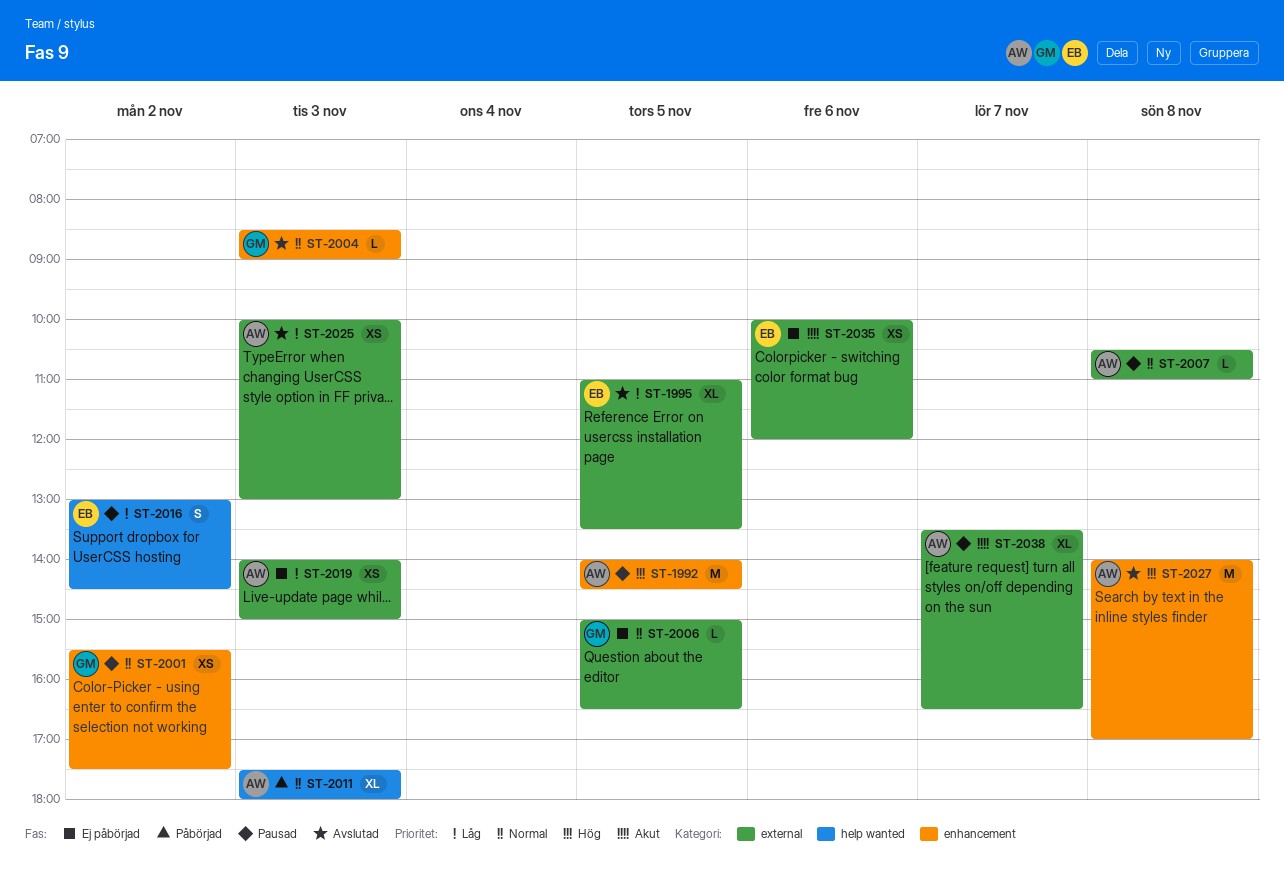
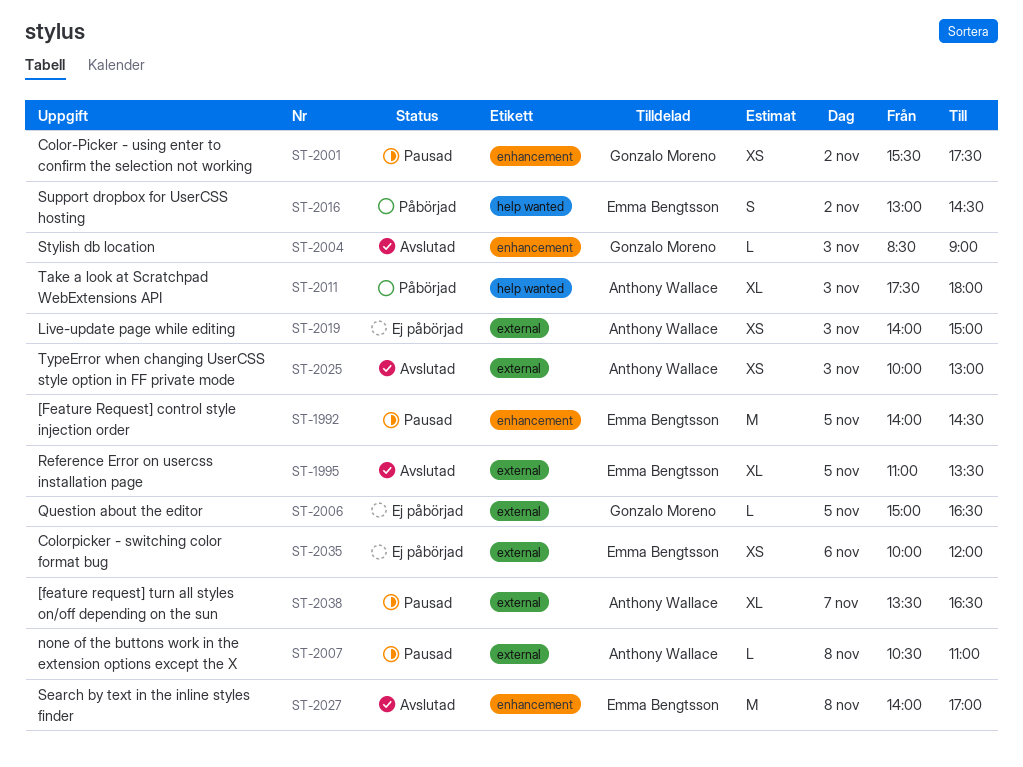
ST-1992, owner: Anthony Wallace -> Emma Bengtsson
ST-2016, status: Pausad -> Påbörjad
ST-2027, owner: Anthony Wallace -> Emma Bengtsson

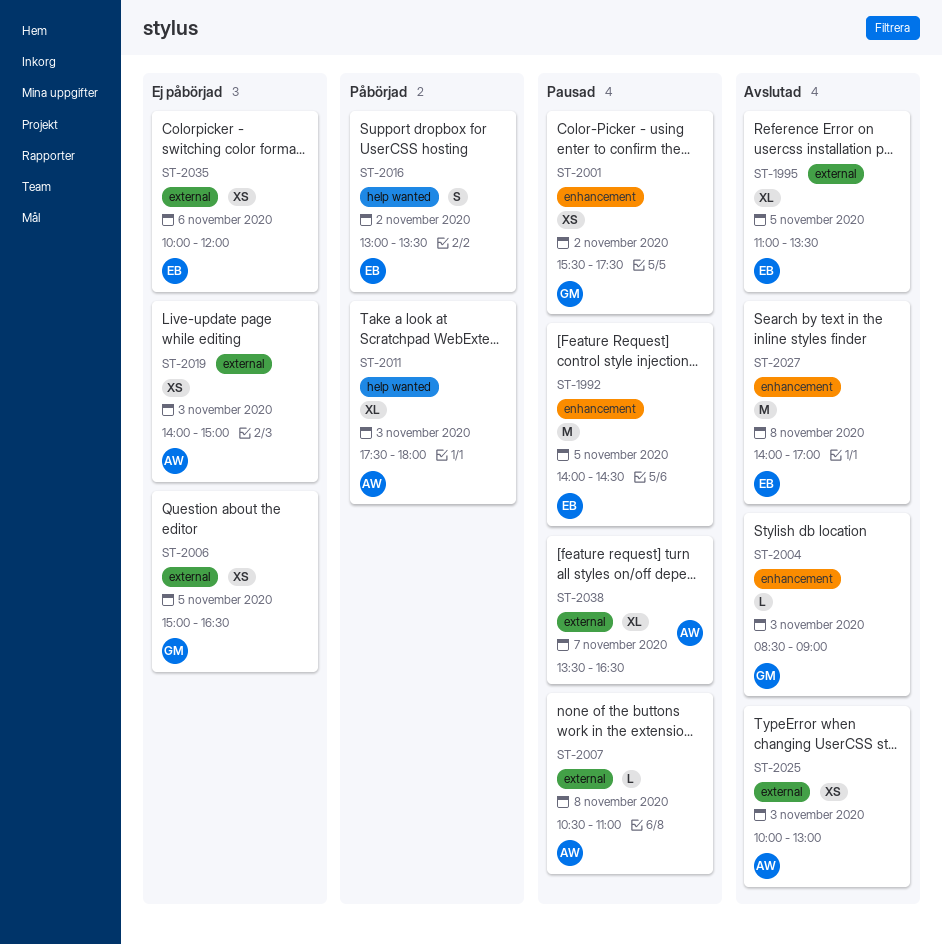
ST-2006, estimate: L -> XS
ST-2016, ends: 14:30 -> 13:30

